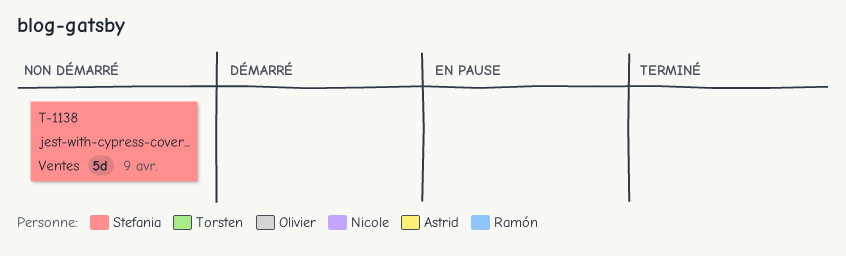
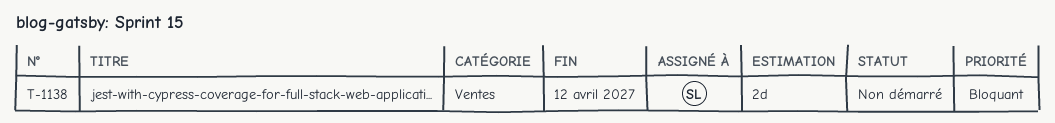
T-1138, estimate: 5d -> 2d
T-1138, due: Apr 9 -> Apr 12

